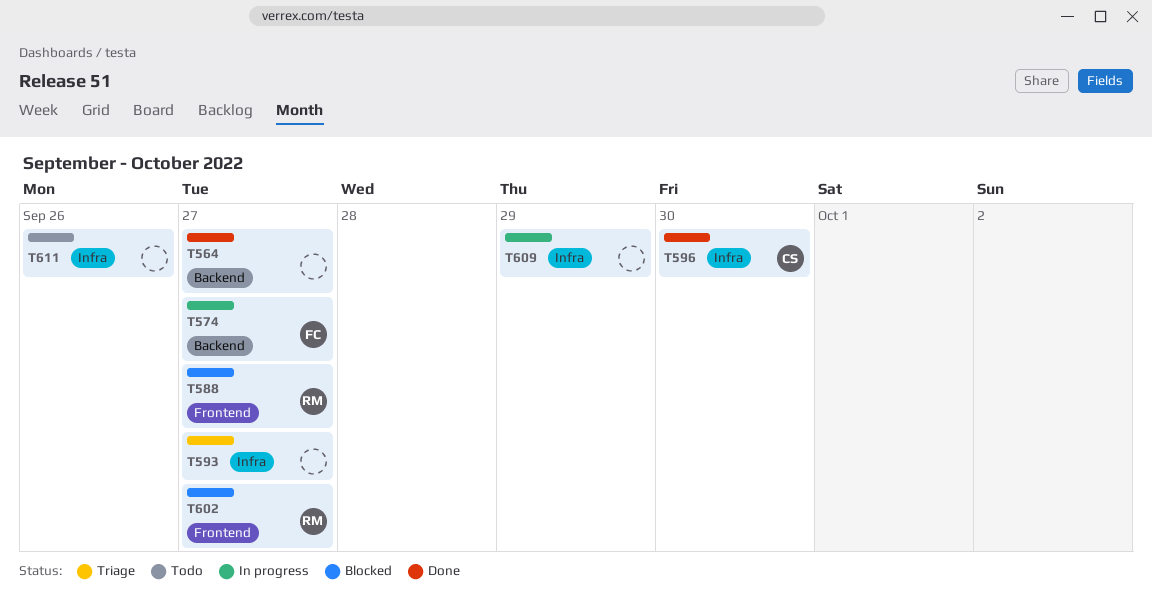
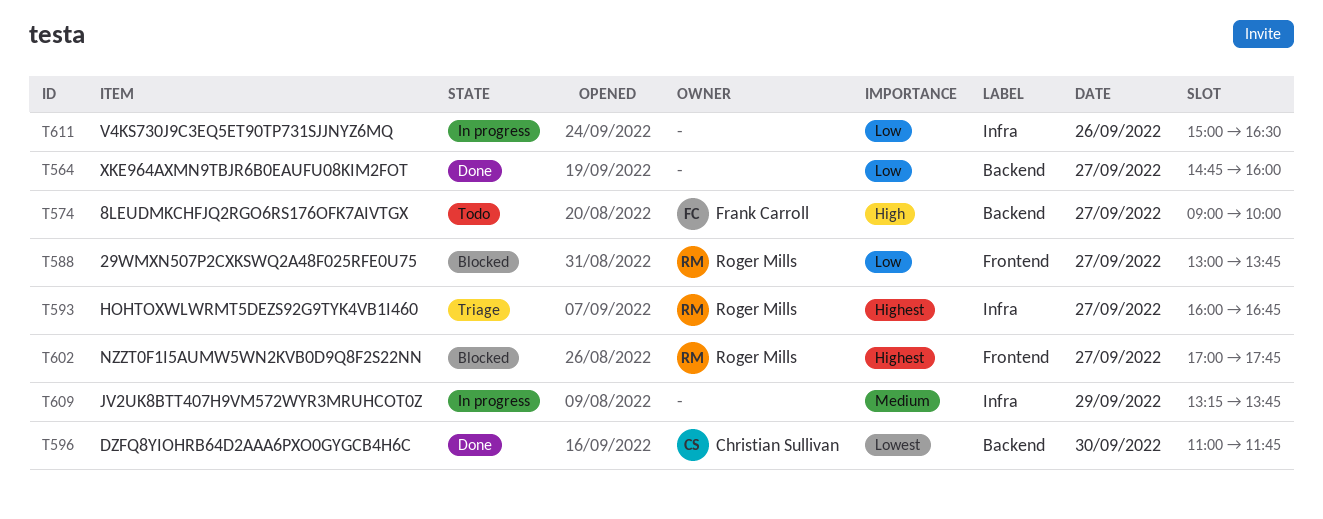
T574, status: In progress -> Todo
T593, owner: none -> Roger Mills
T596, label: Infra -> Backend
T611, status: Todo -> In progress

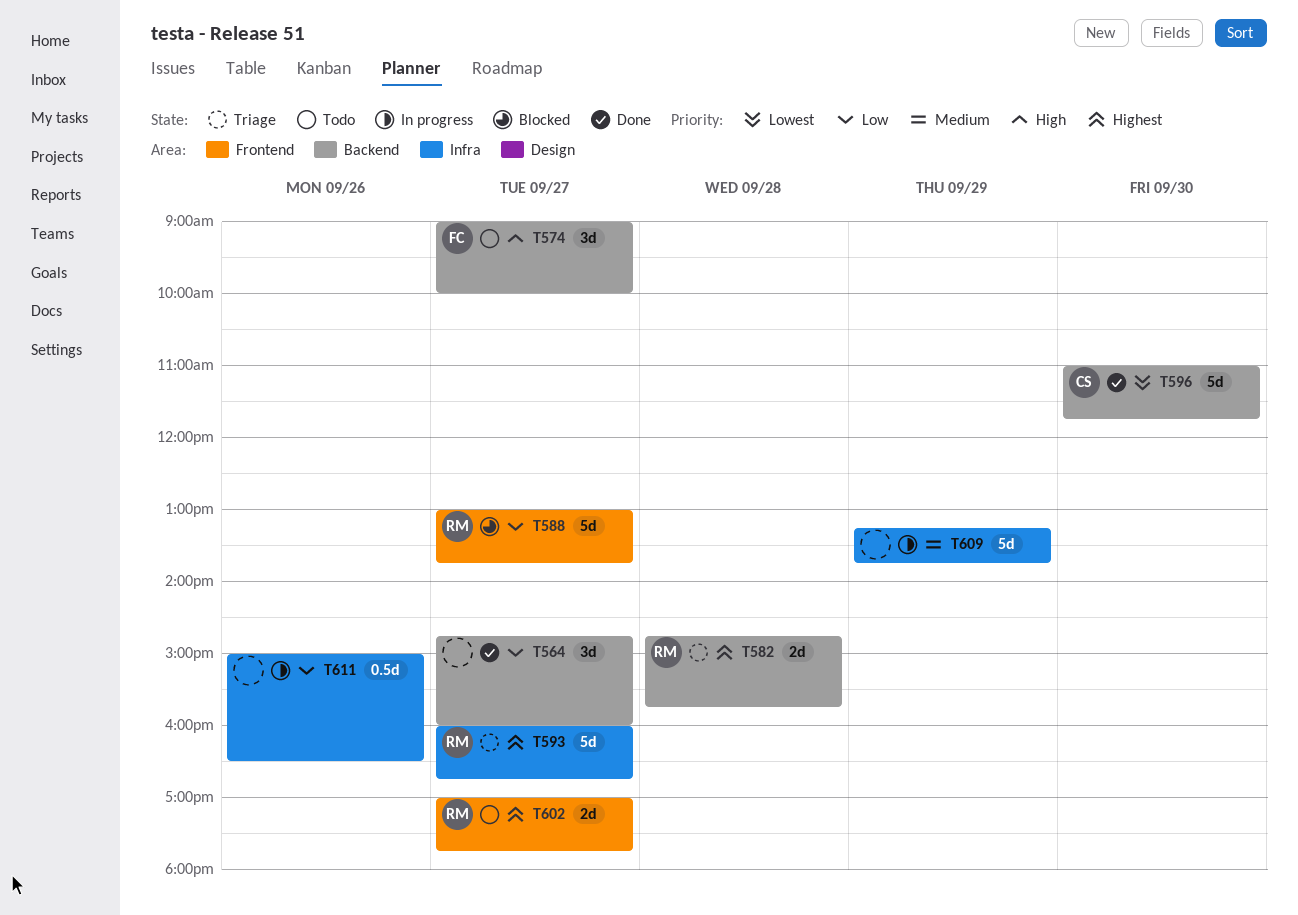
T582: none -> present
T602, status: Blocked -> Todo

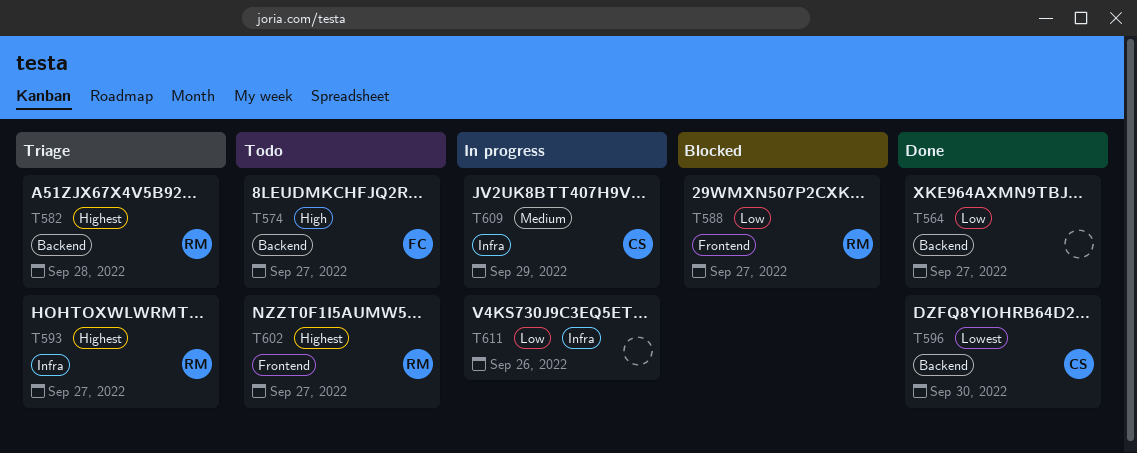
T609, owner: none -> CS

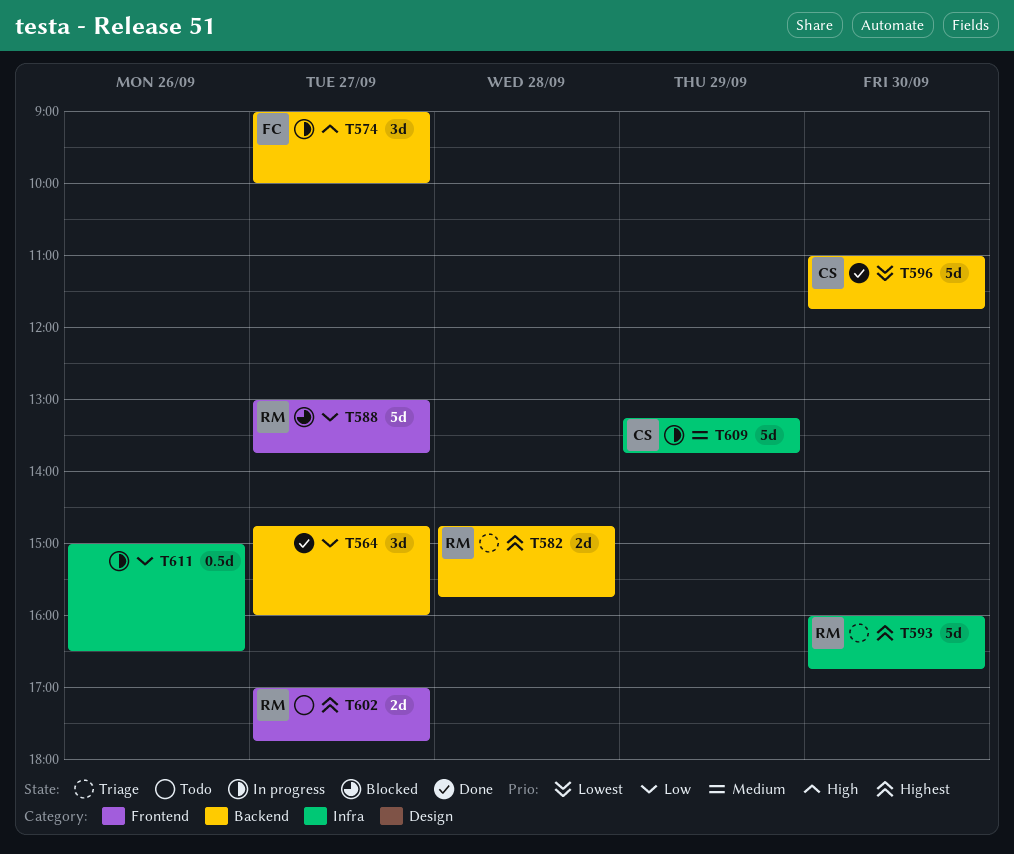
T574, status: Todo -> In progress
T593, day: Sep 27 -> Sep 30

